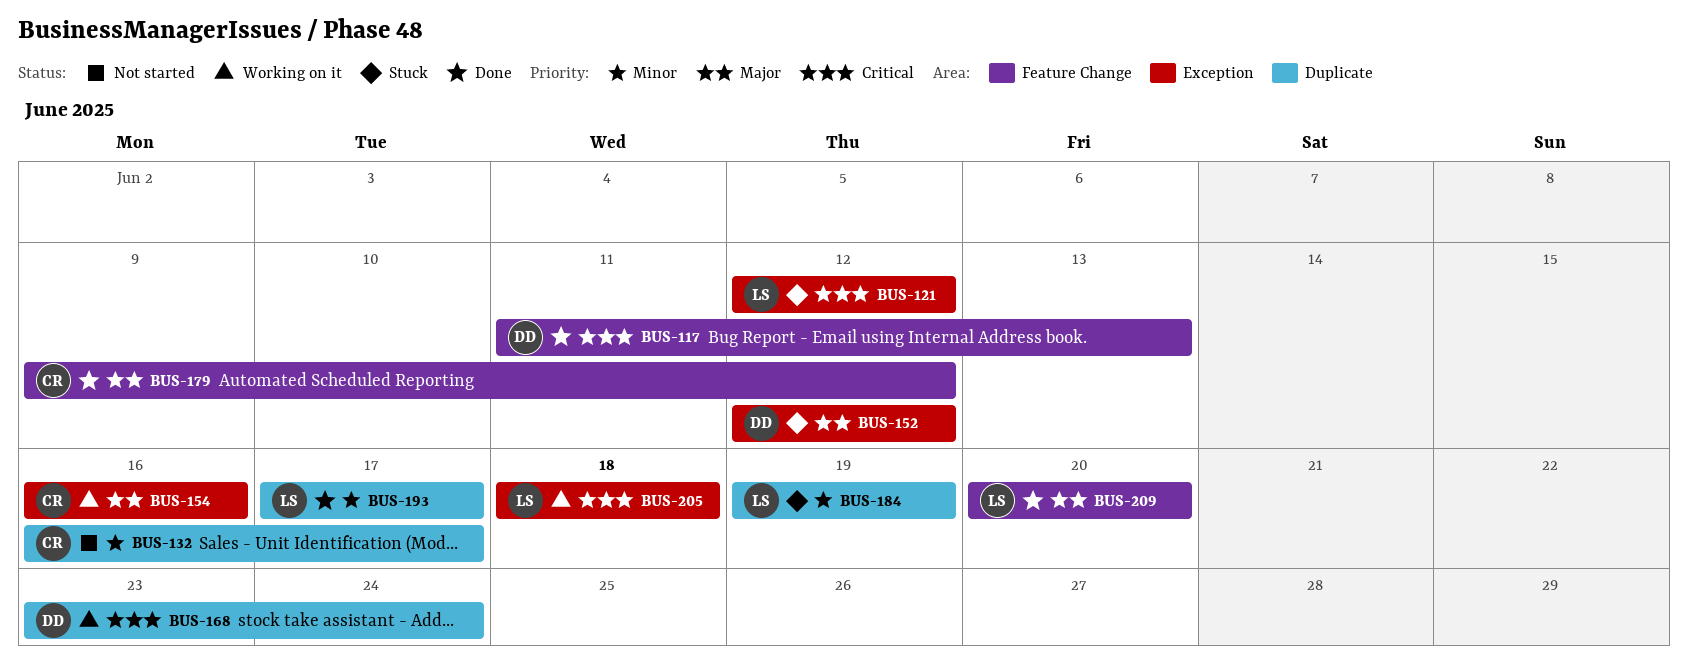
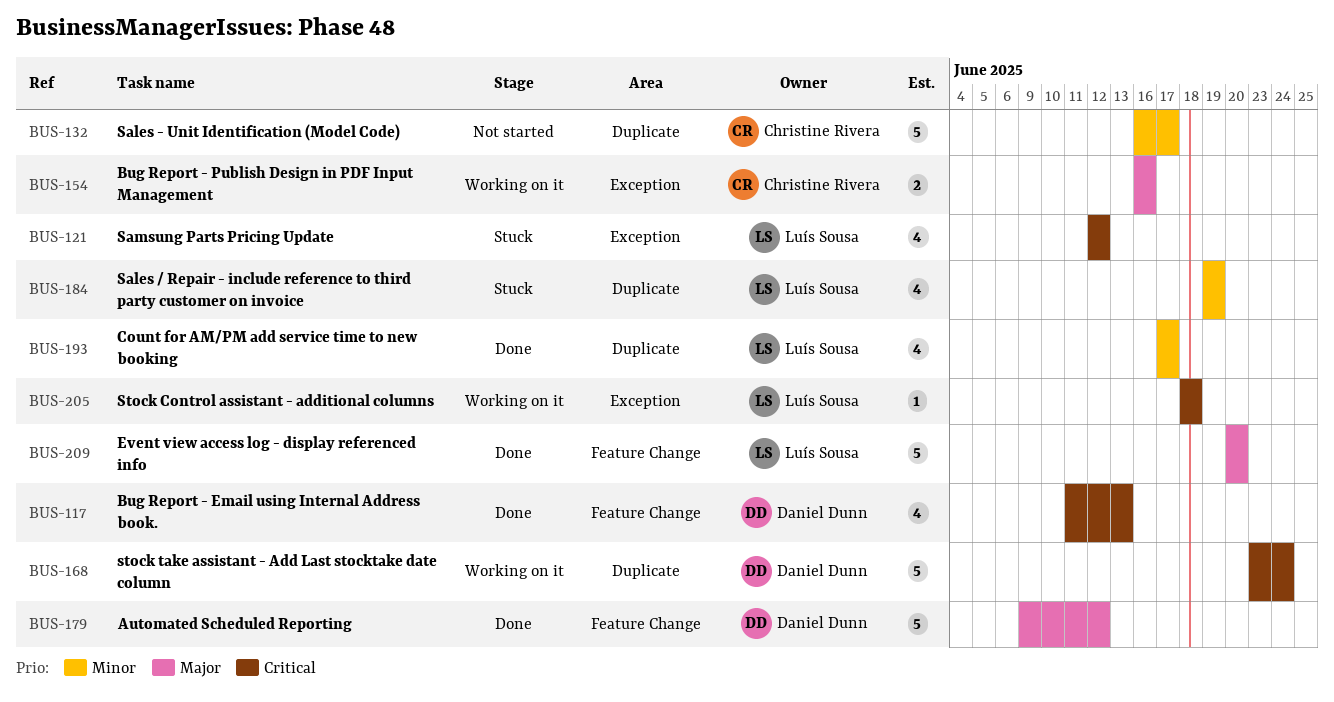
BUS-152: present -> none
BUS-179, owner: Christine Rivera -> Daniel Dunn

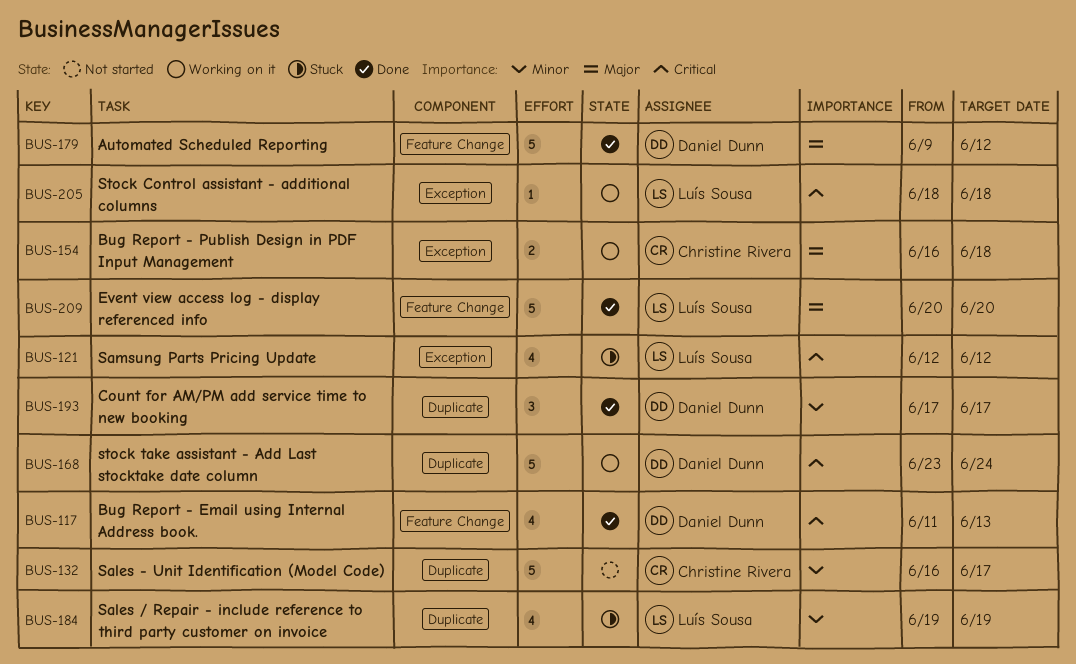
BUS-154, due: Jun 16 -> Jun 18
BUS-193, owner: Luís Sousa -> Daniel Dunn
BUS-193, estimate: 4 -> 3

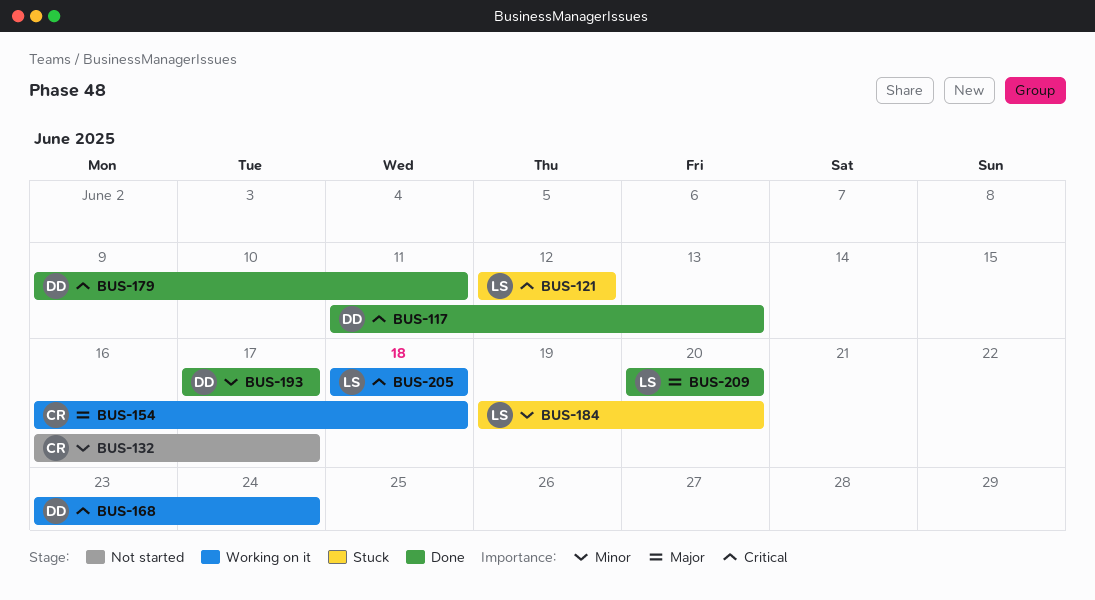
BUS-179, priority: Major -> Critical
BUS-179, due: Jun 12 -> Jun 11
BUS-184, due: Jun 19 -> Jun 20

